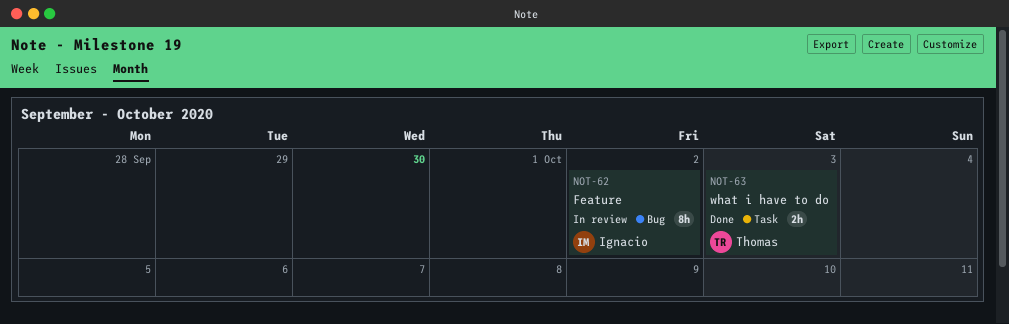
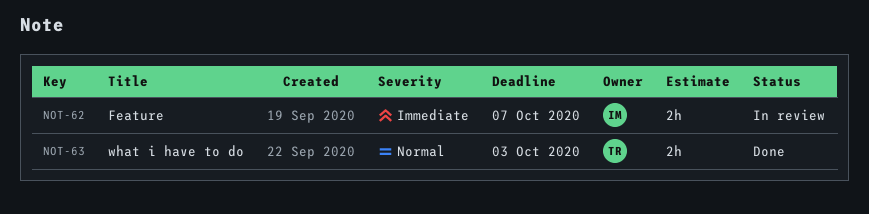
NOT-62, estimate: 8h -> 2h
NOT-62, due: Oct 2 -> Oct 7

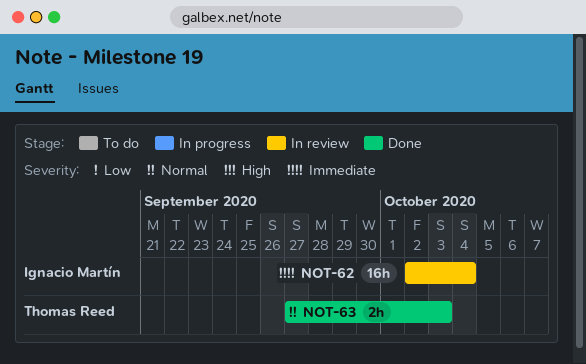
NOT-62, estimate: 2h -> 16h
NOT-62, due: Oct 7 -> Oct 4

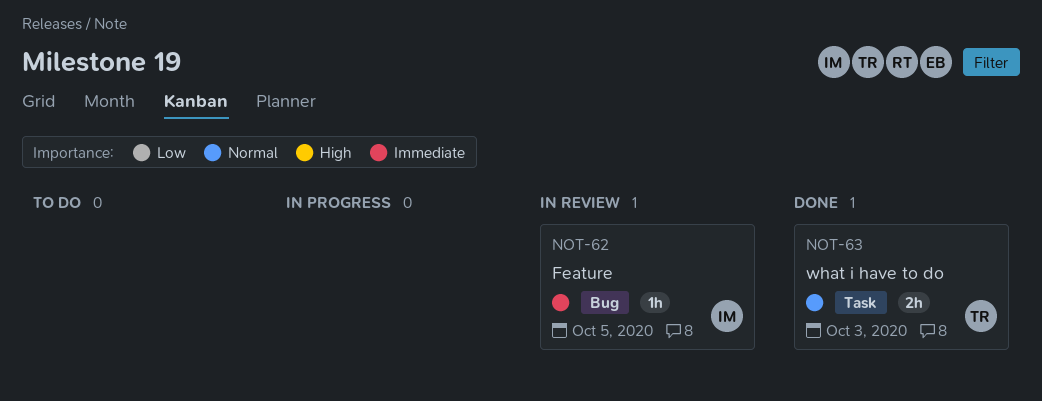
NOT-62, estimate: 16h -> 1h
NOT-62, due: Oct 4 -> Oct 5

